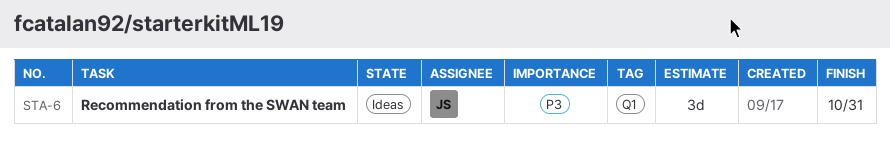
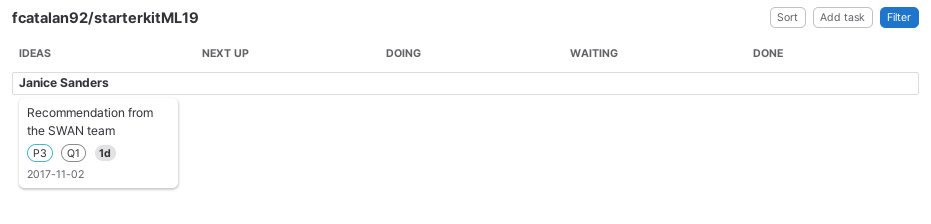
Recommendation from the SWAN team, estimate: 3d -> 1d
Recommendation from the SWAN team, due: Oct 31 -> Nov 2

